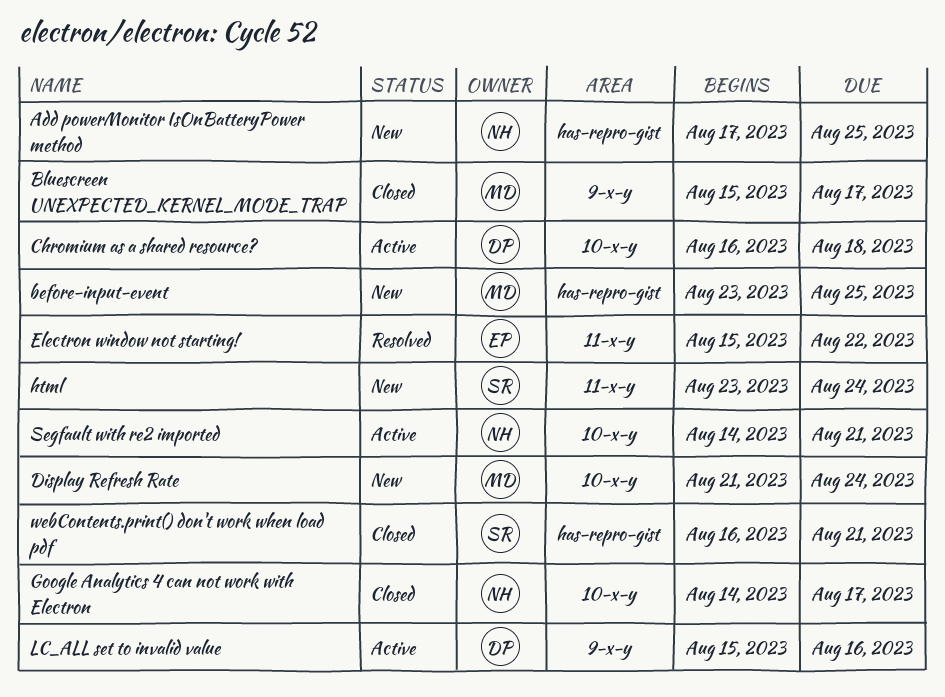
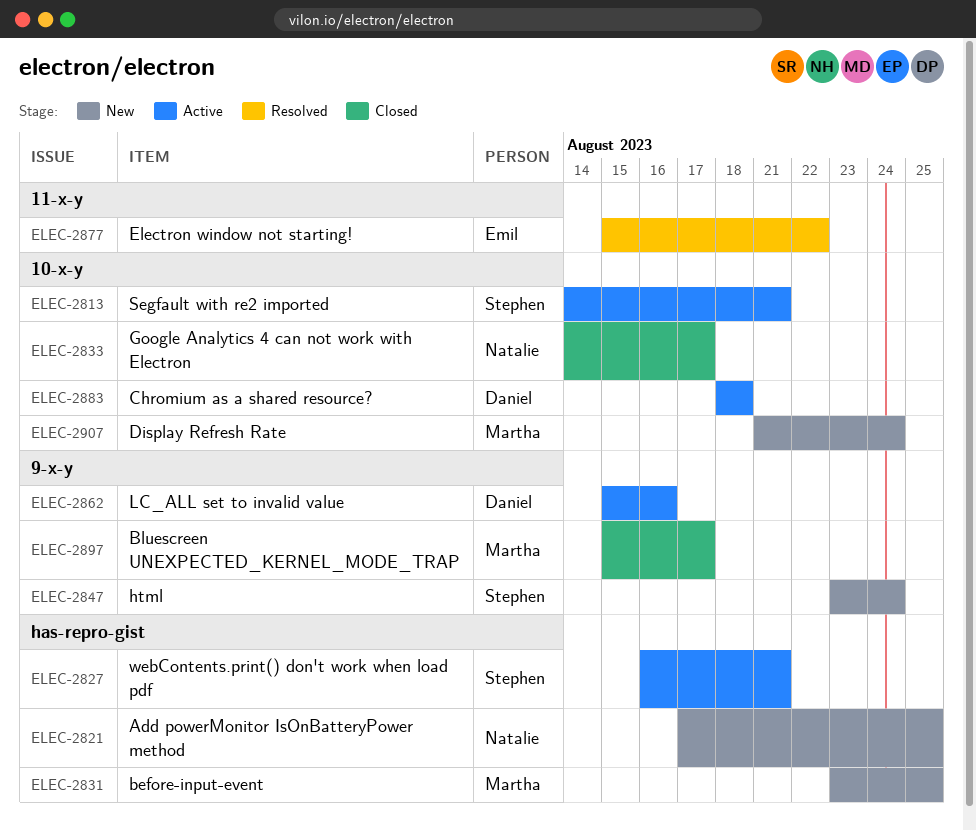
Chromium as a shared resource?, start: Aug 16 -> Aug 18
html, label: 11-x-y -> 9-x-y
Segfault with re2 imported, owner: Natalie -> Stephen
webContents.print() don't work when load pdf, status: Closed -> Active

